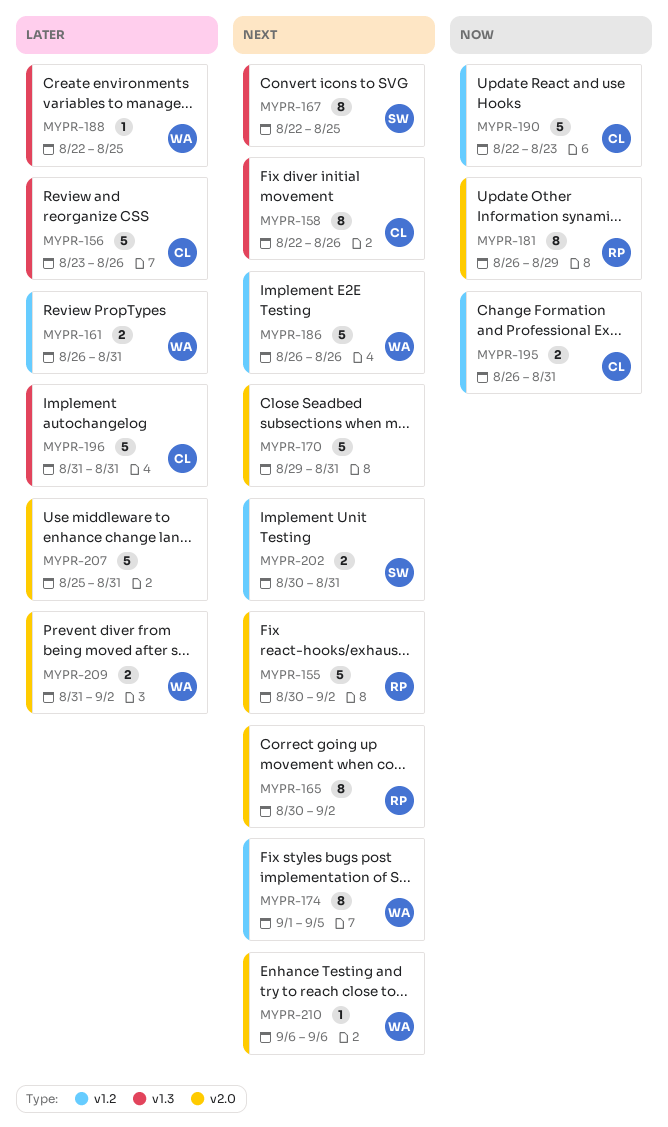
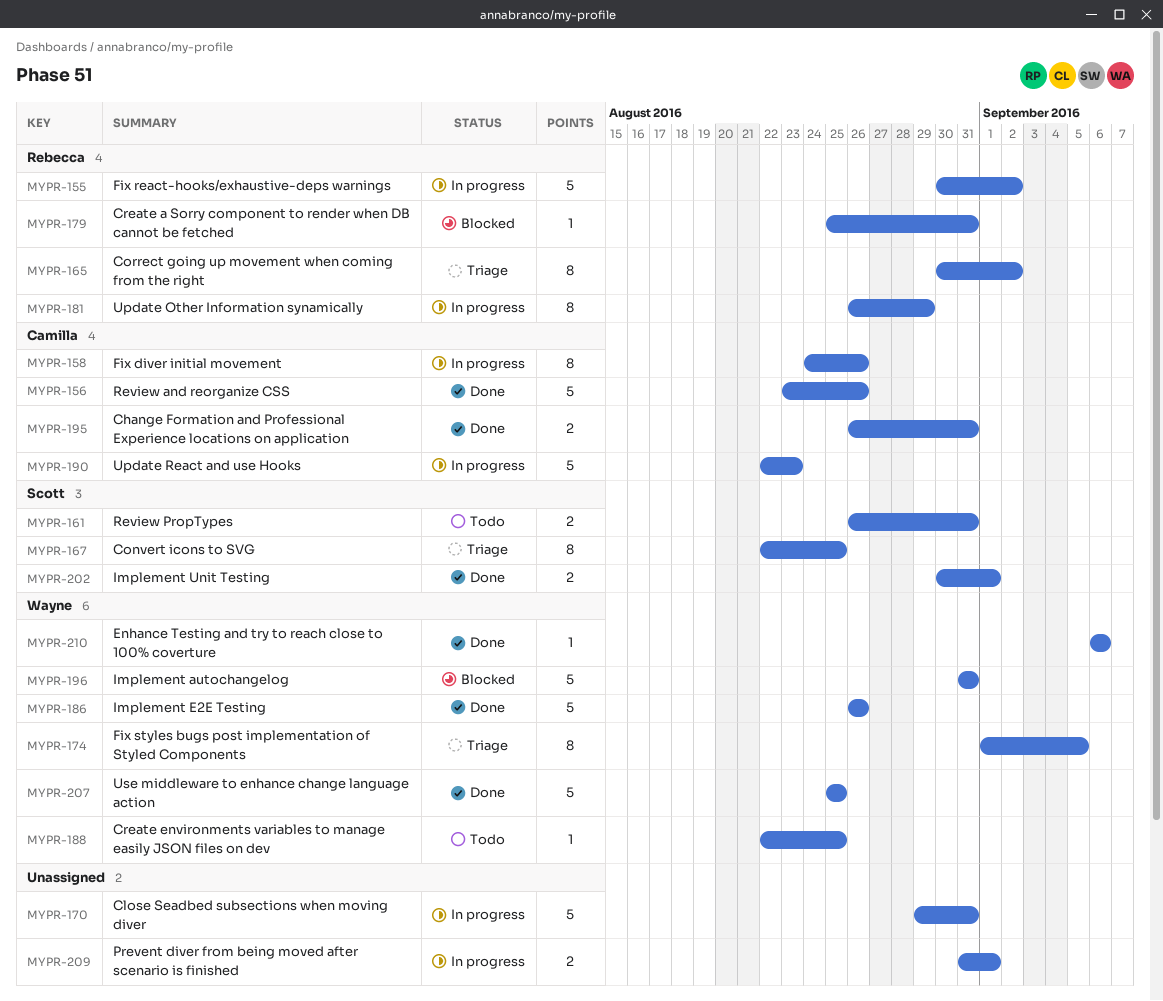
MYPR-158, start: Aug 22 -> Aug 24
MYPR-161, owner: Wayne -> Scott
MYPR-179: none -> present
MYPR-196, owner: Camilla -> Wayne
MYPR-202, due: Aug 31 -> Sep 1
MYPR-207, owner: none -> Wayne
MYPR-207, due: Aug 31 -> Aug 25
MYPR-209, owner: Wayne -> none
MYPR-209, due: Sep 2 -> Sep 1

